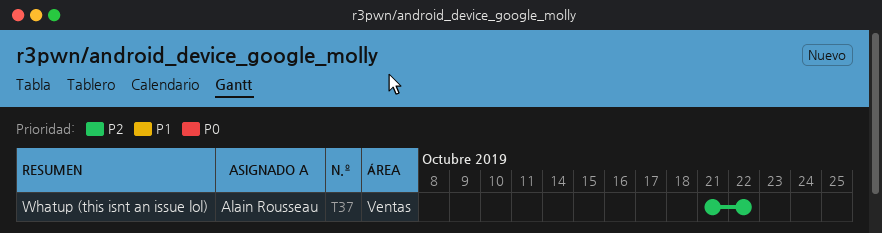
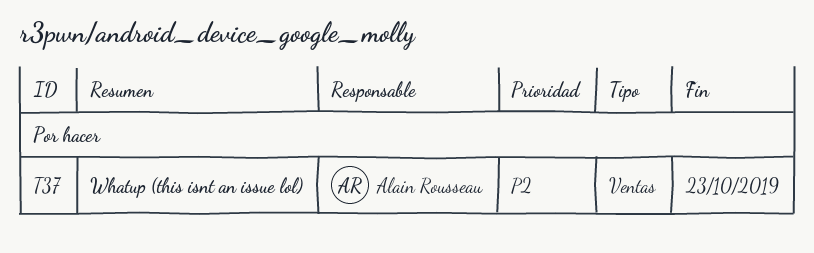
T37, due: Oct 22 -> Oct 23

